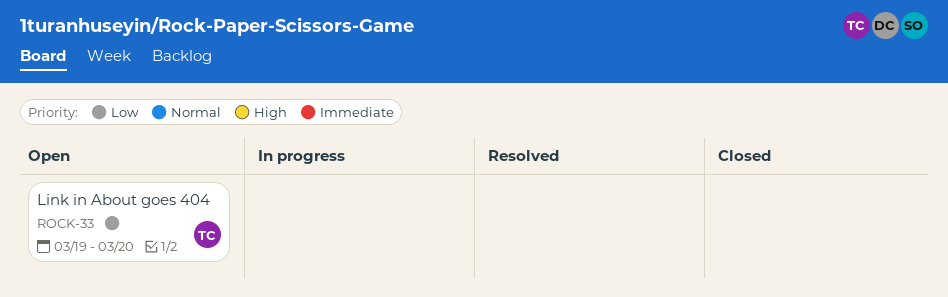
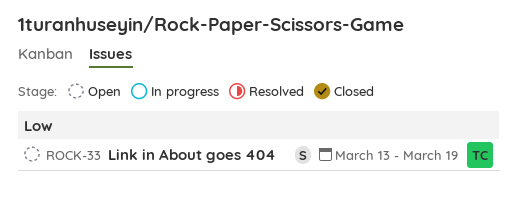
ROCK-33, start: Mar 19 -> Mar 13
ROCK-33, due: Mar 20 -> Mar 19

